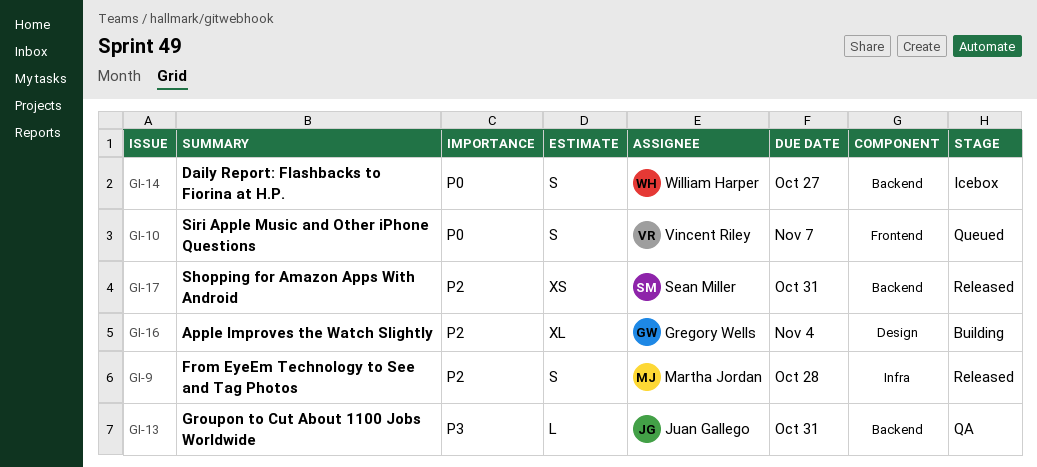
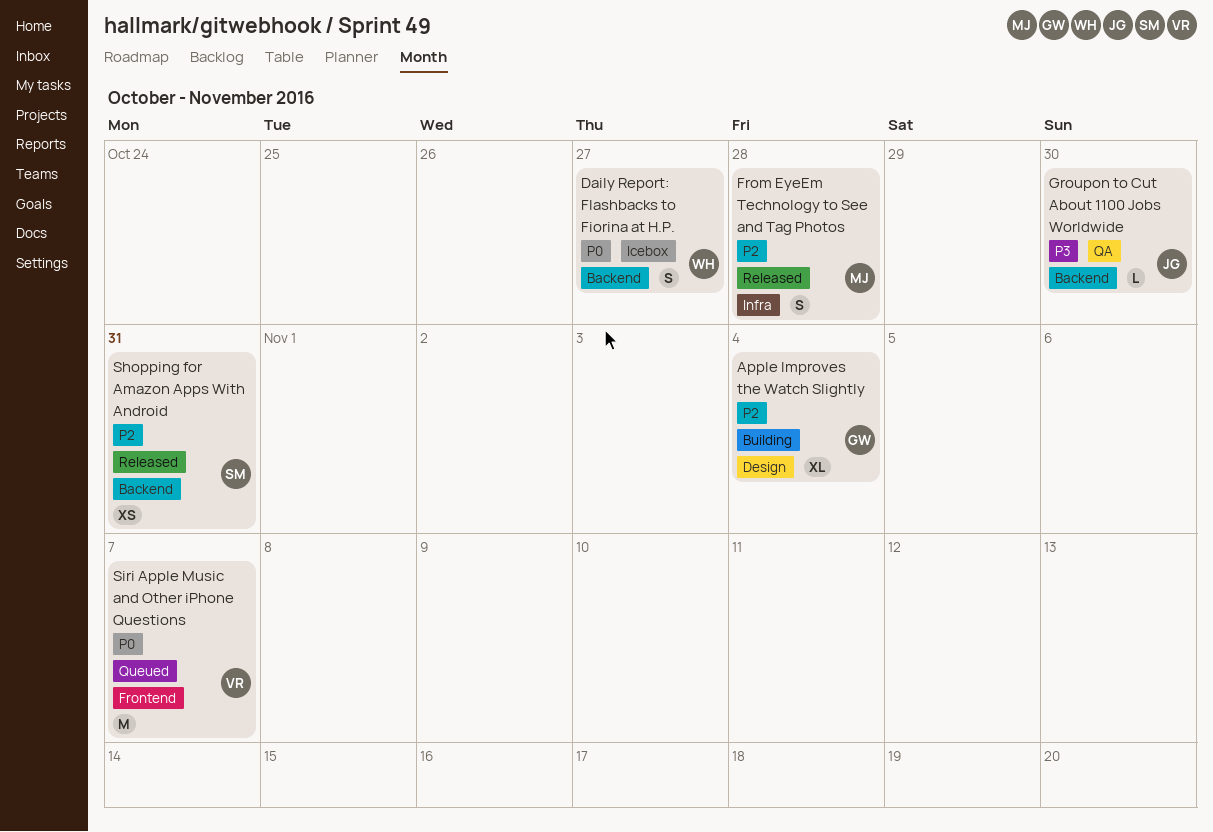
Groupon to Cut About 1100 Jobs Worldwide, due: Oct 31 -> Oct 30
Siri Apple Music and Other iPhone Questions, estimate: S -> M

